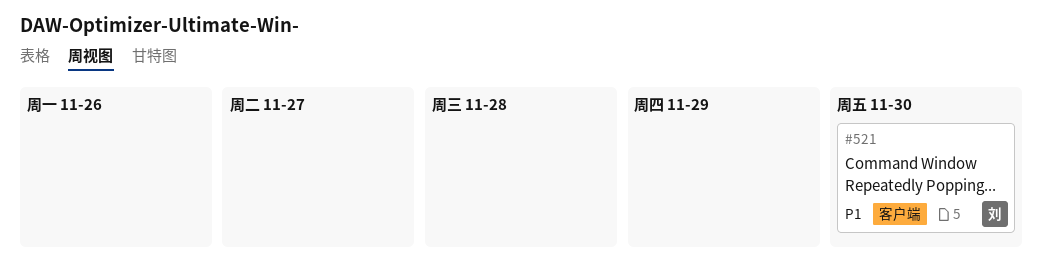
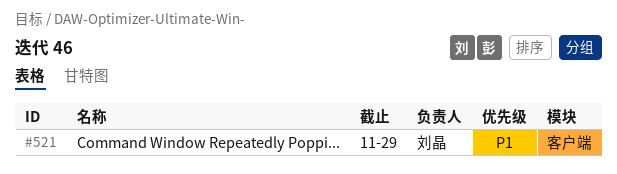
#521, due: Nov 30 -> Nov 29

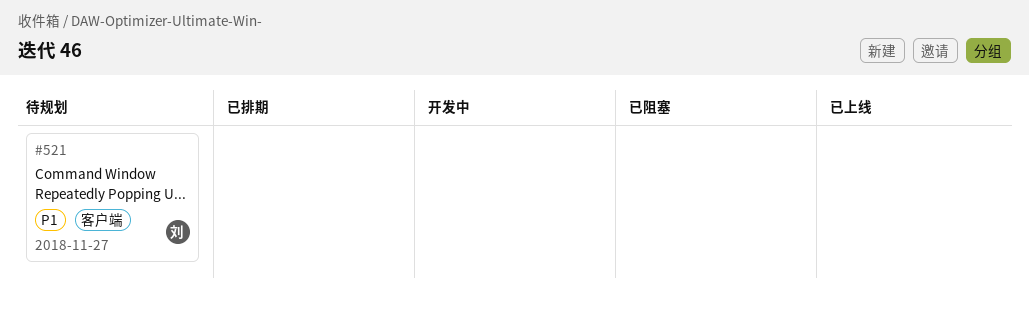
#521, due: Nov 29 -> Nov 27

